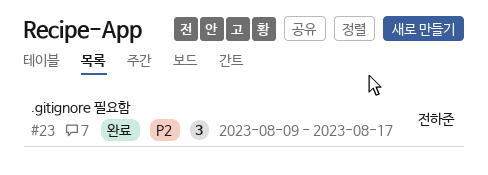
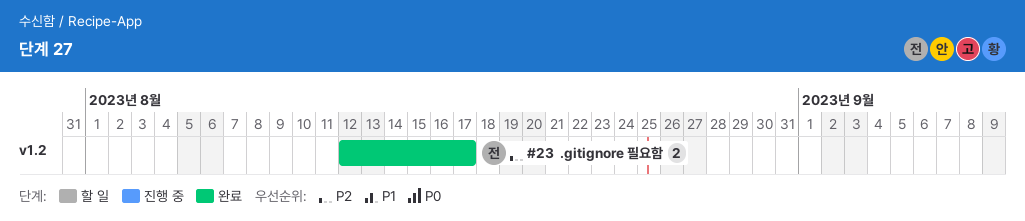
#23, estimate: 3 -> 2
#23, start: Aug 9 -> Aug 12

